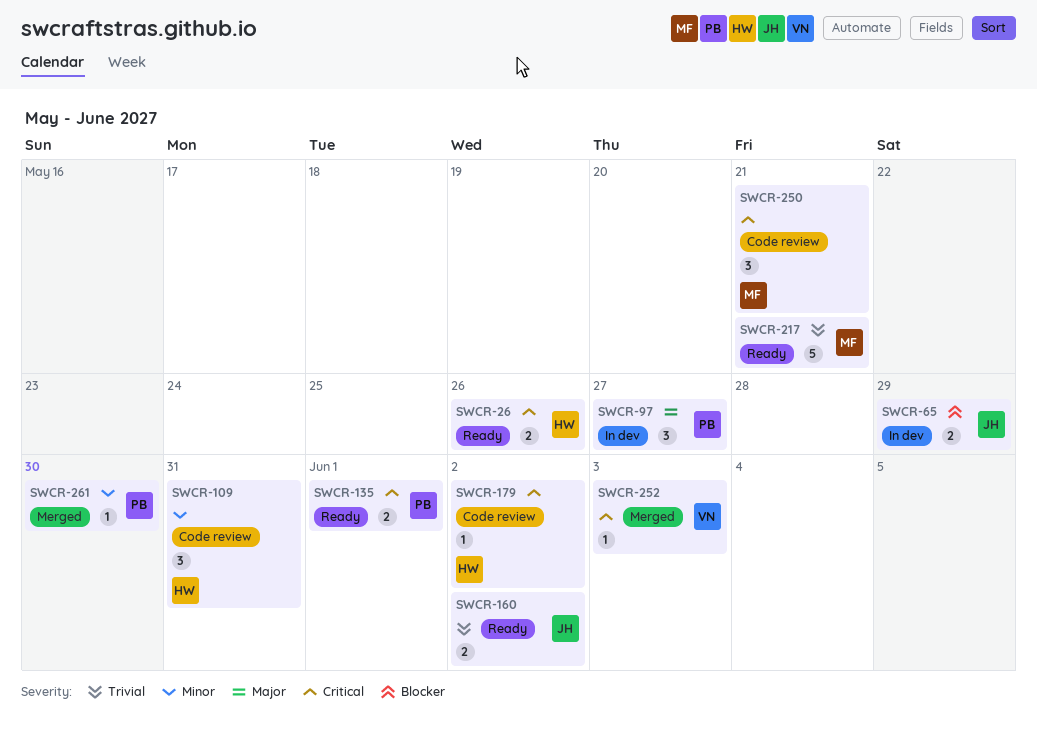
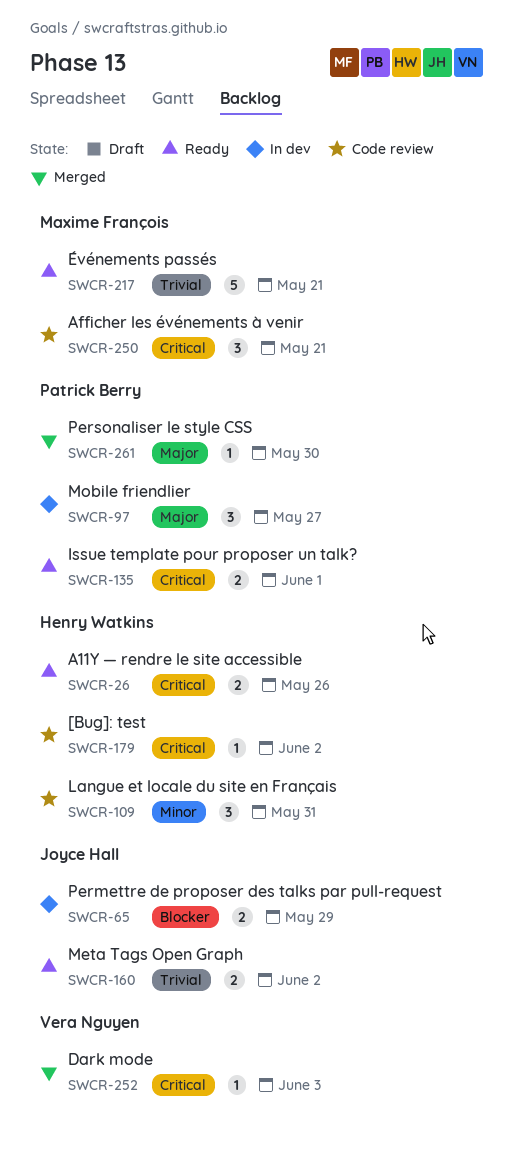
SWCR-261, priority: Minor -> Major

